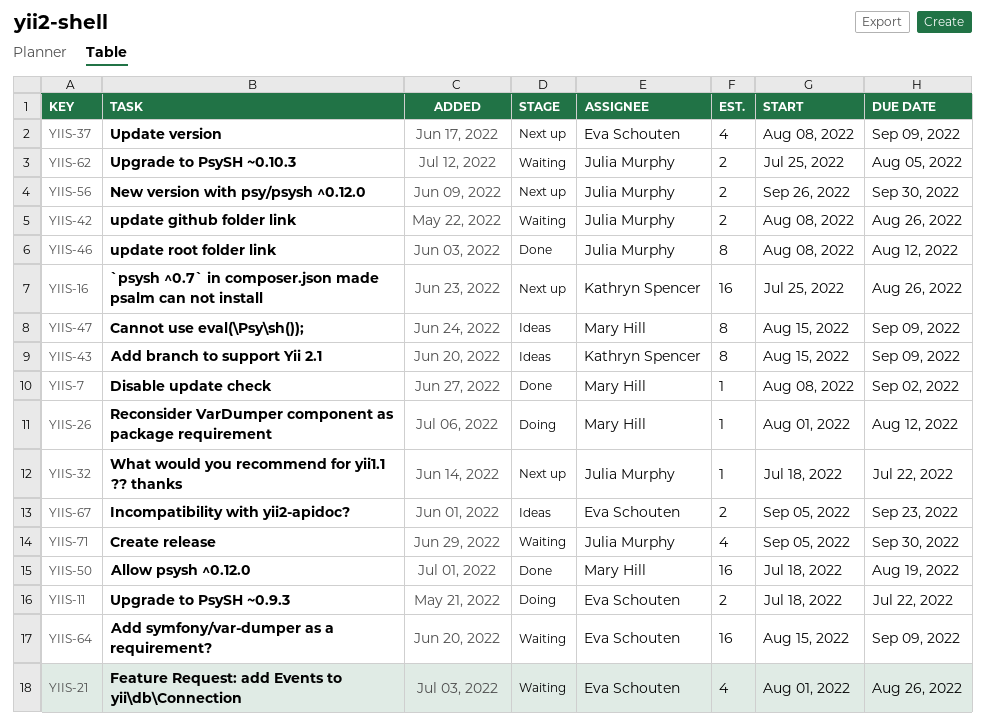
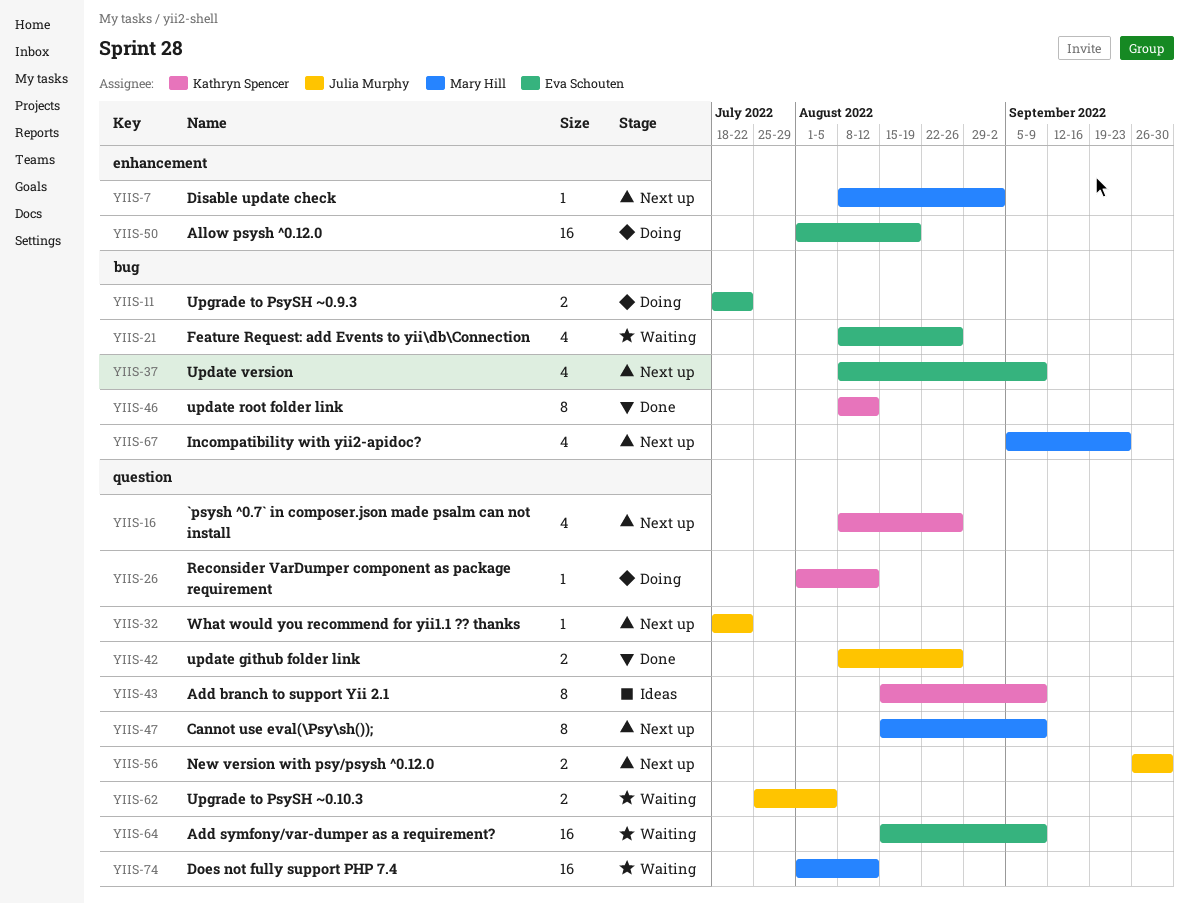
YIIS-7, status: Done -> Next up
YIIS-16, estimate: 16 -> 4
YIIS-16, start: Jul 25 -> Aug 8
YIIS-21, start: Aug 1 -> Aug 8
YIIS-26, owner: Mary Hill -> Kathryn Spencer
YIIS-42, status: Waiting -> Done
YIIS-46, owner: Julia Murphy -> Kathryn Spencer
YIIS-47, status: Ideas -> Next up
YIIS-50, status: Done -> Doing
YIIS-50, owner: Mary Hill -> Eva Schouten
YIIS-50, start: Jul 18 -> Aug 1
YIIS-67, status: Ideas -> Next up
YIIS-67, owner: Eva Schouten -> Mary Hill
YIIS-67, estimate: 2 -> 4
YIIS-71: present -> none
YIIS-74: none -> present

